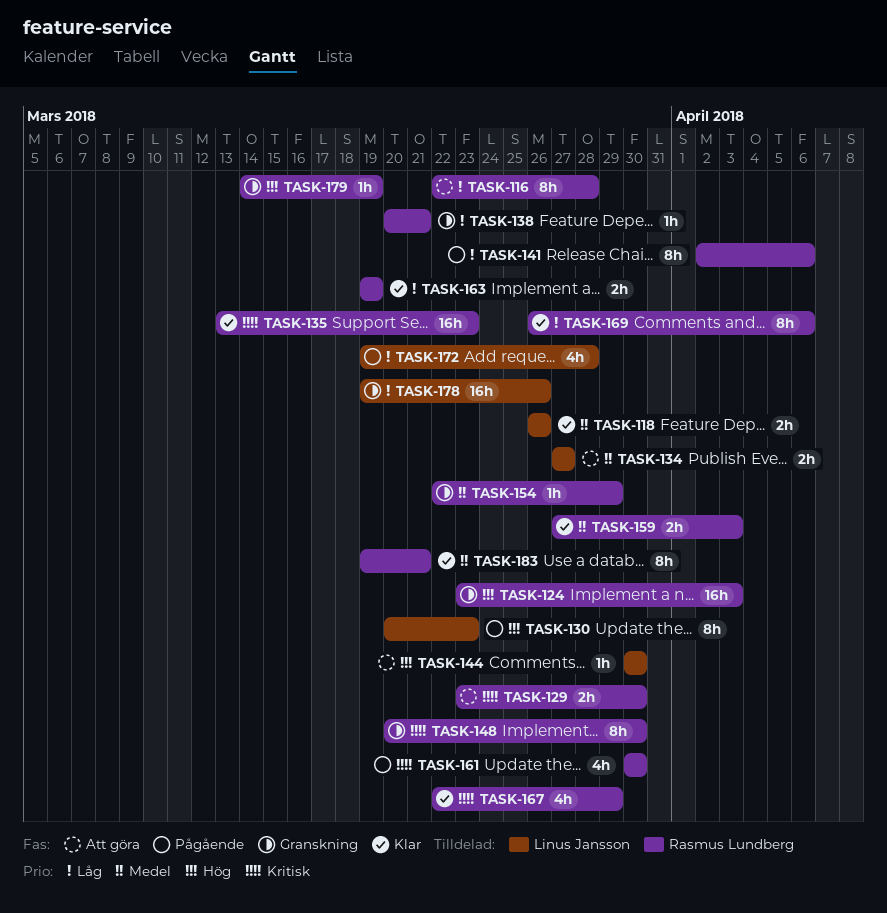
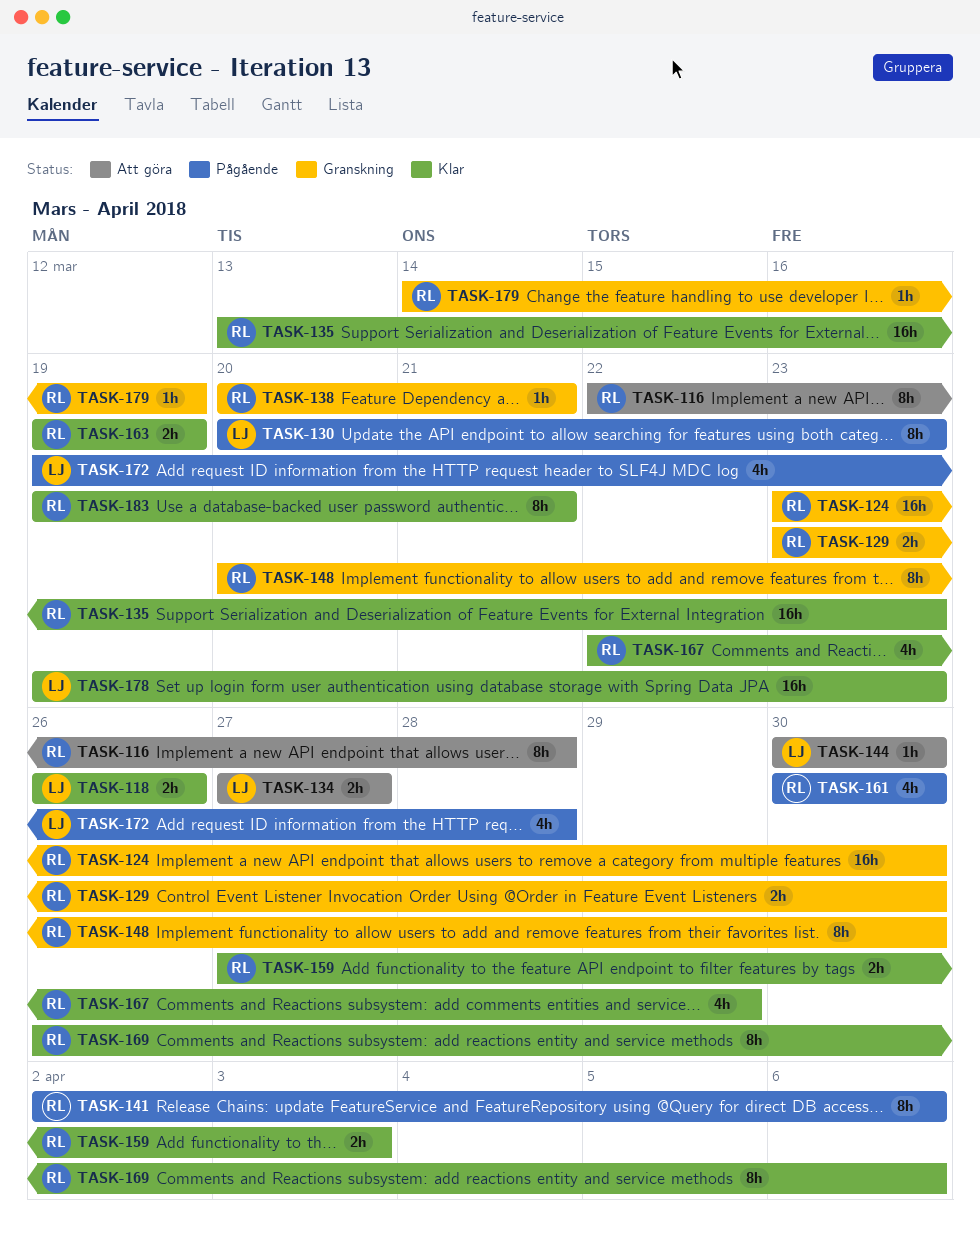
TASK-124, due: Apr 3 -> Mar 30
TASK-129, status: Att göra -> Granskning
TASK-154: present -> none
TASK-178, status: Granskning -> Klar
TASK-178, due: Mar 26 -> Mar 23

